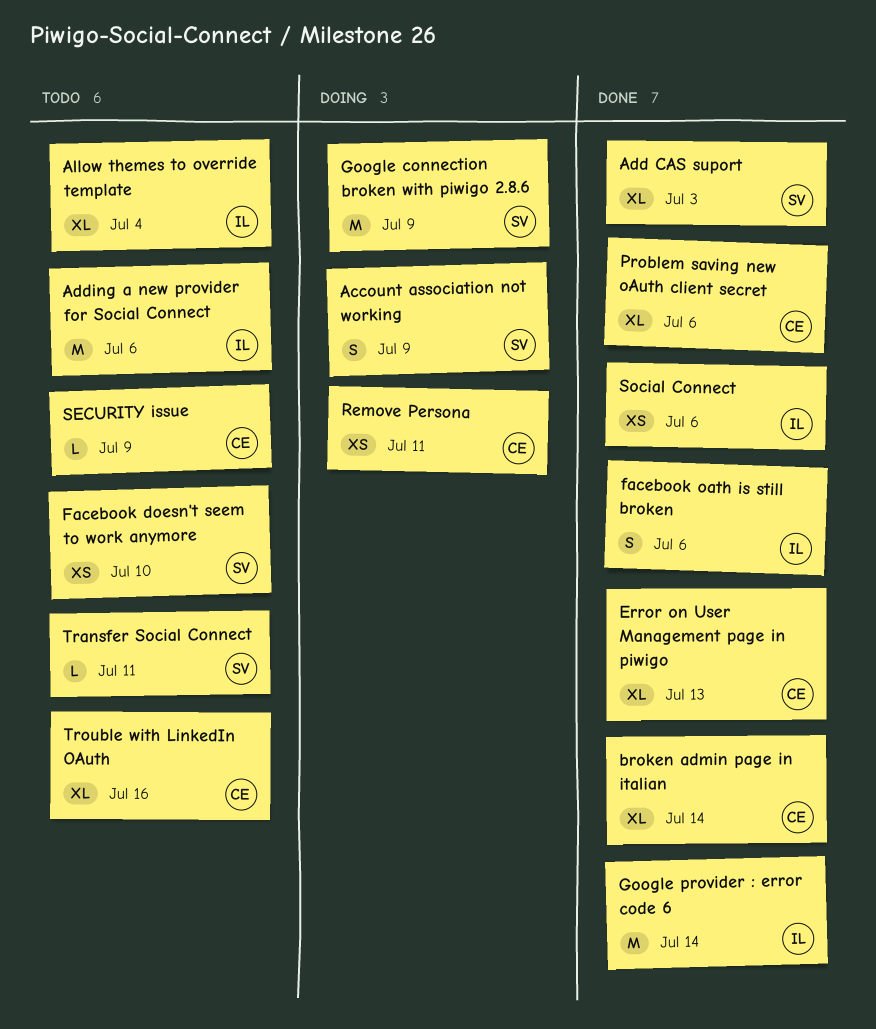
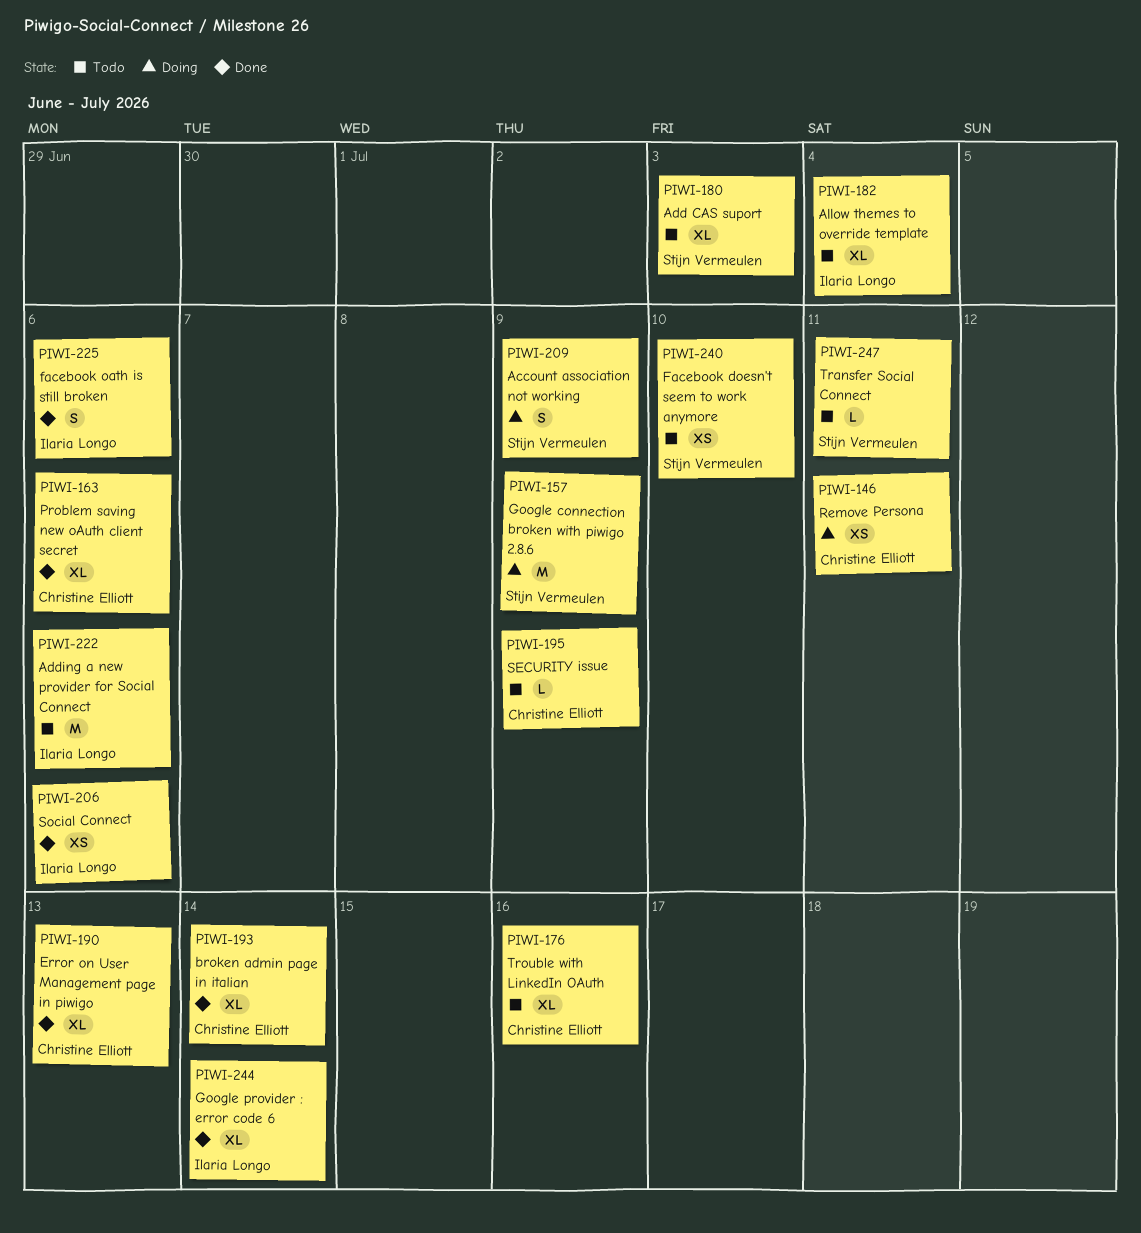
Add CAS suport, status: Done -> Todo
Google provider : error code 6, estimate: M -> XL

